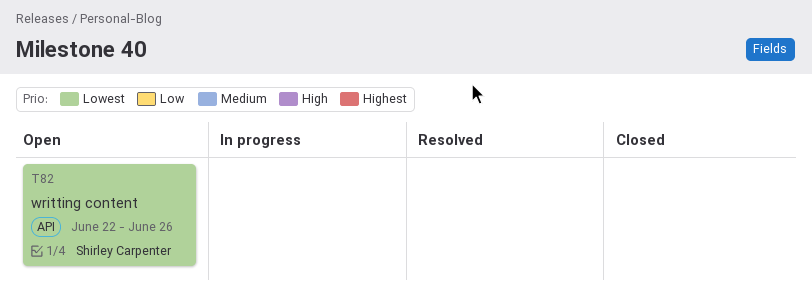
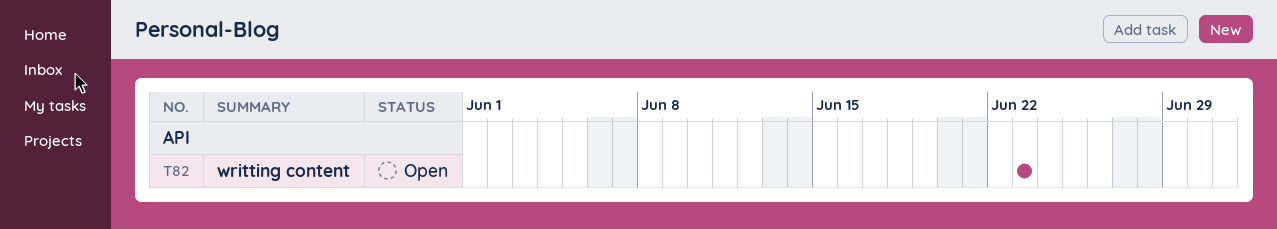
T82, start: Jun 22 -> Jun 23
T82, due: Jun 26 -> Jun 23

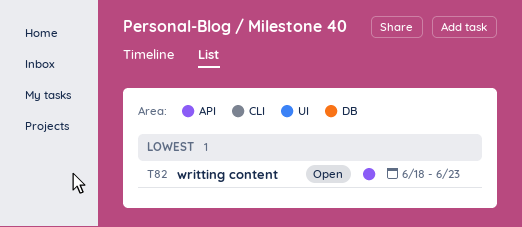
T82, start: Jun 23 -> Jun 18

